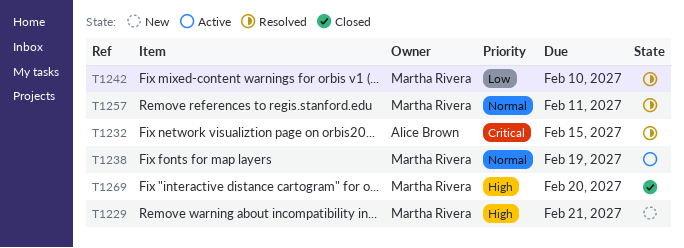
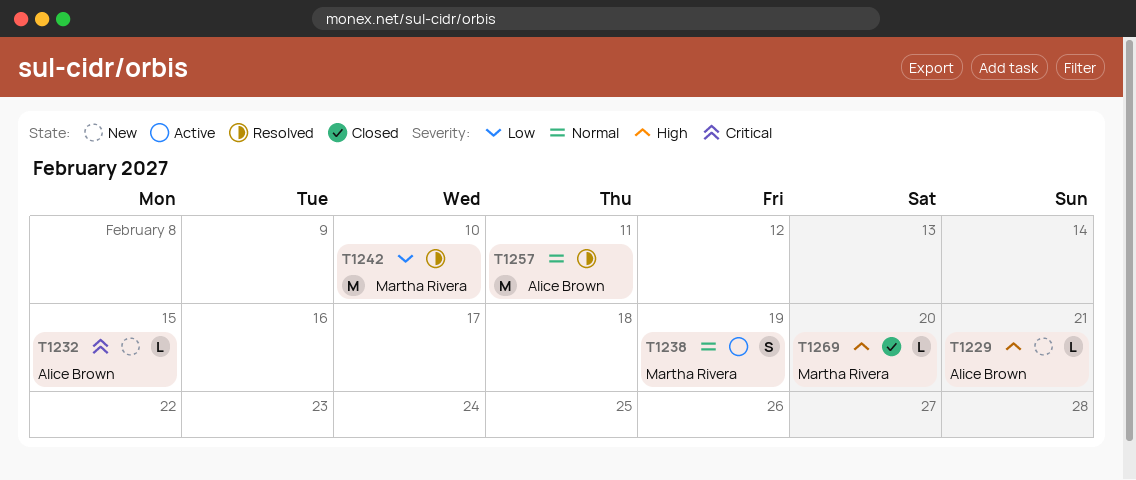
T1229, owner: Martha Rivera -> Alice Brown
T1232, status: Resolved -> New
T1257, owner: Martha Rivera -> Alice Brown

